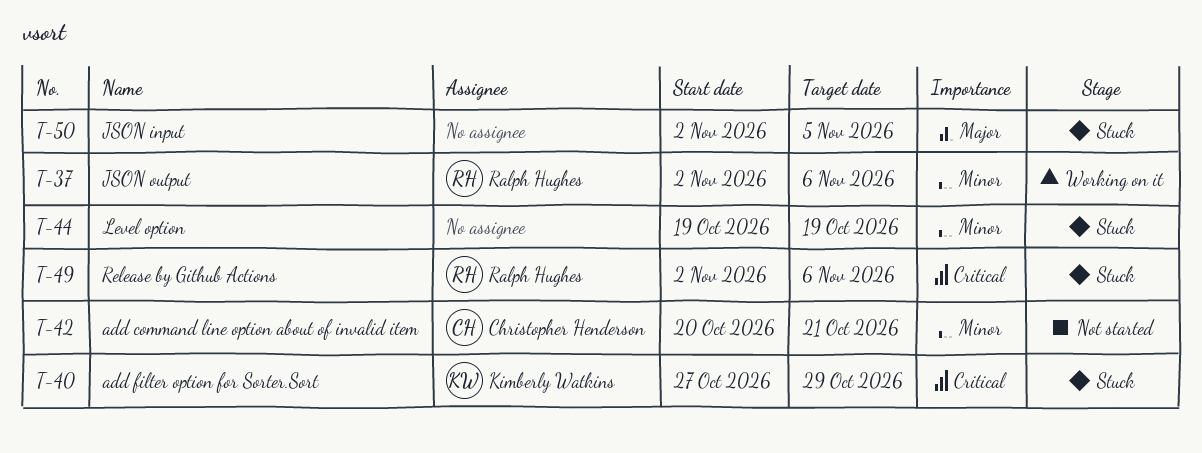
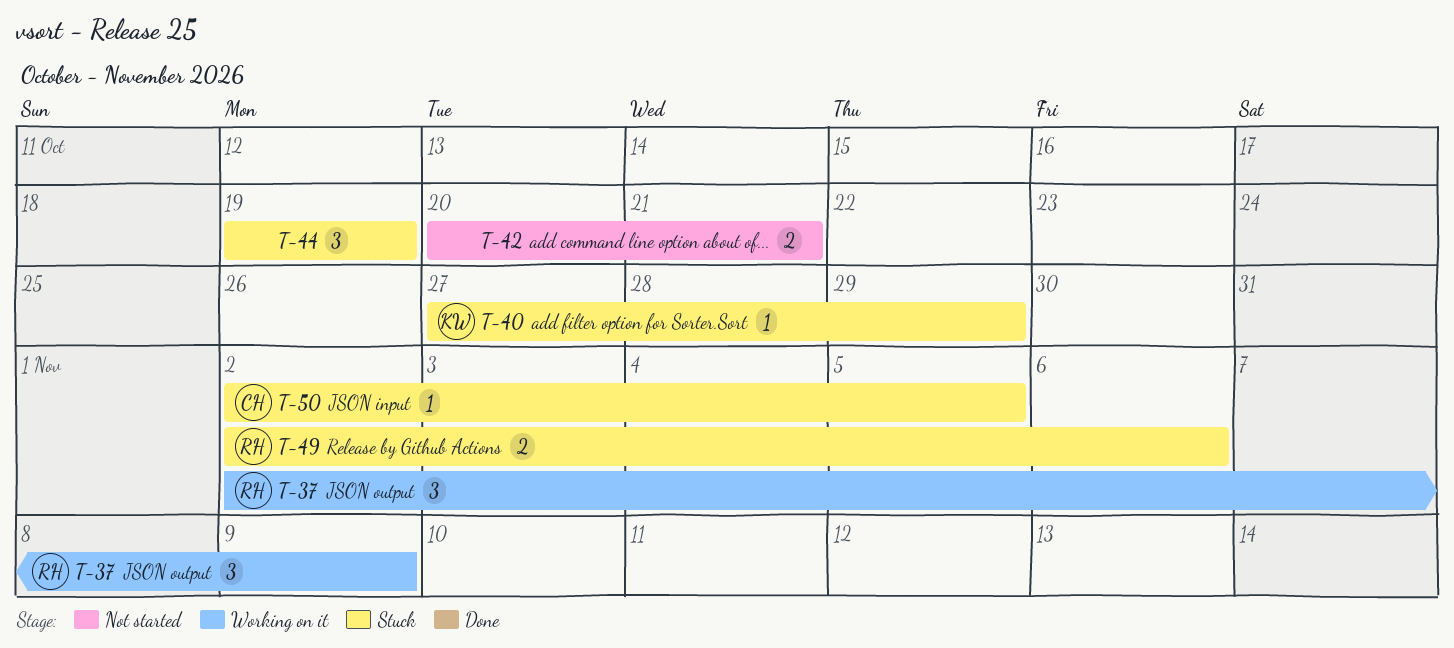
T-37, due: Nov 6 -> Nov 9
T-42, owner: Christopher Henderson -> none
T-50, owner: none -> Christopher Henderson

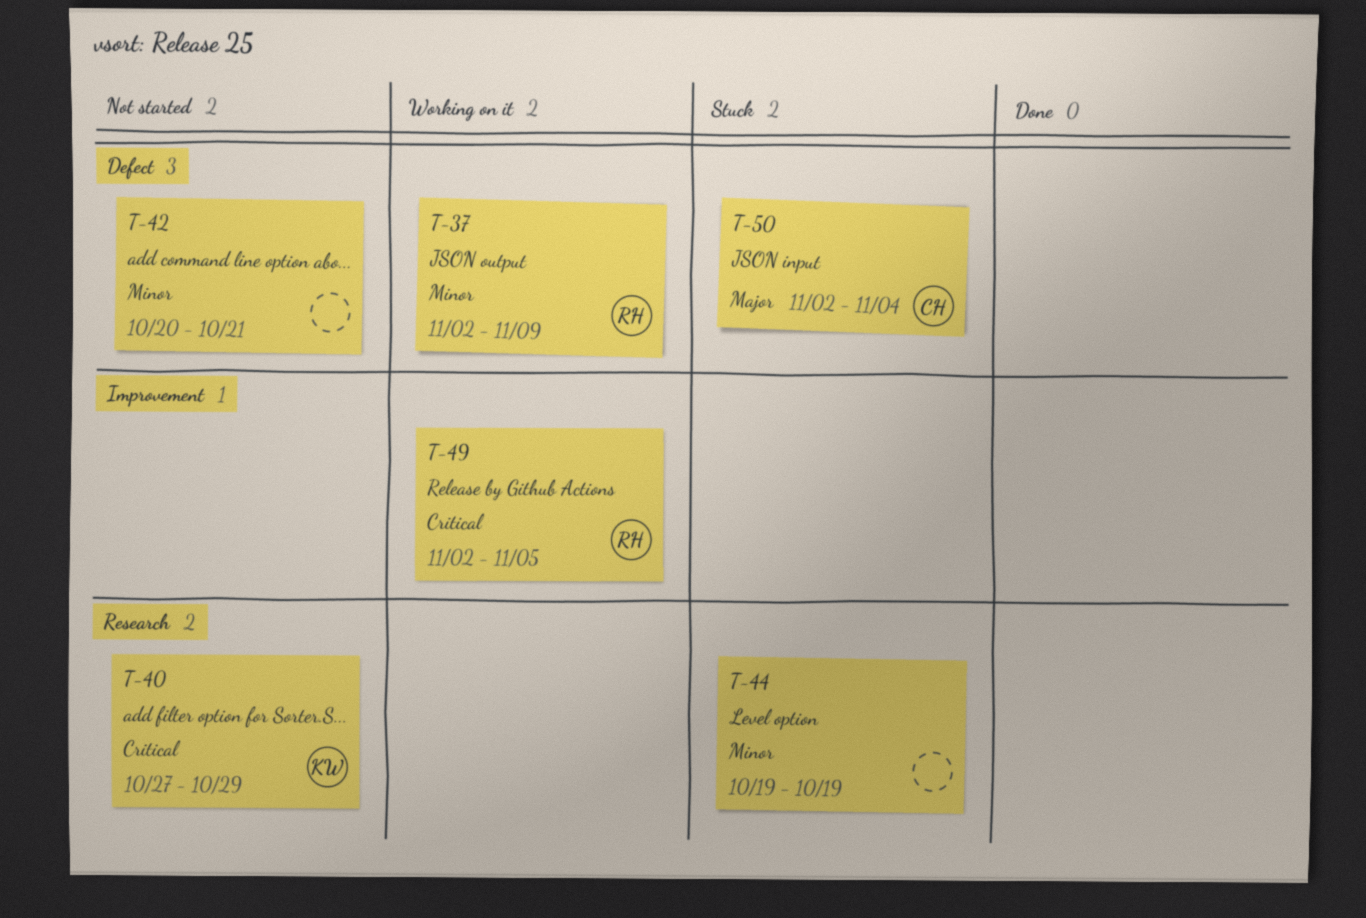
T-40, status: Stuck -> Not started
T-49, status: Stuck -> Working on it
T-49, due: Nov 6 -> Nov 5
T-50, due: Nov 5 -> Nov 4

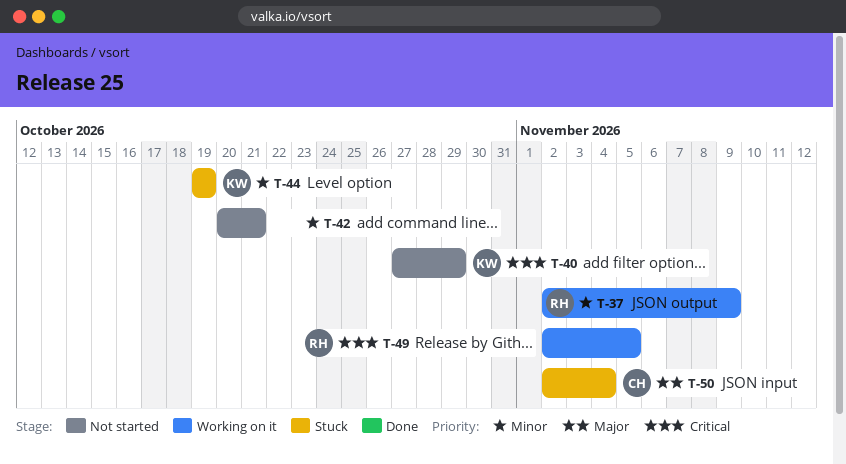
T-44, owner: none -> KW

